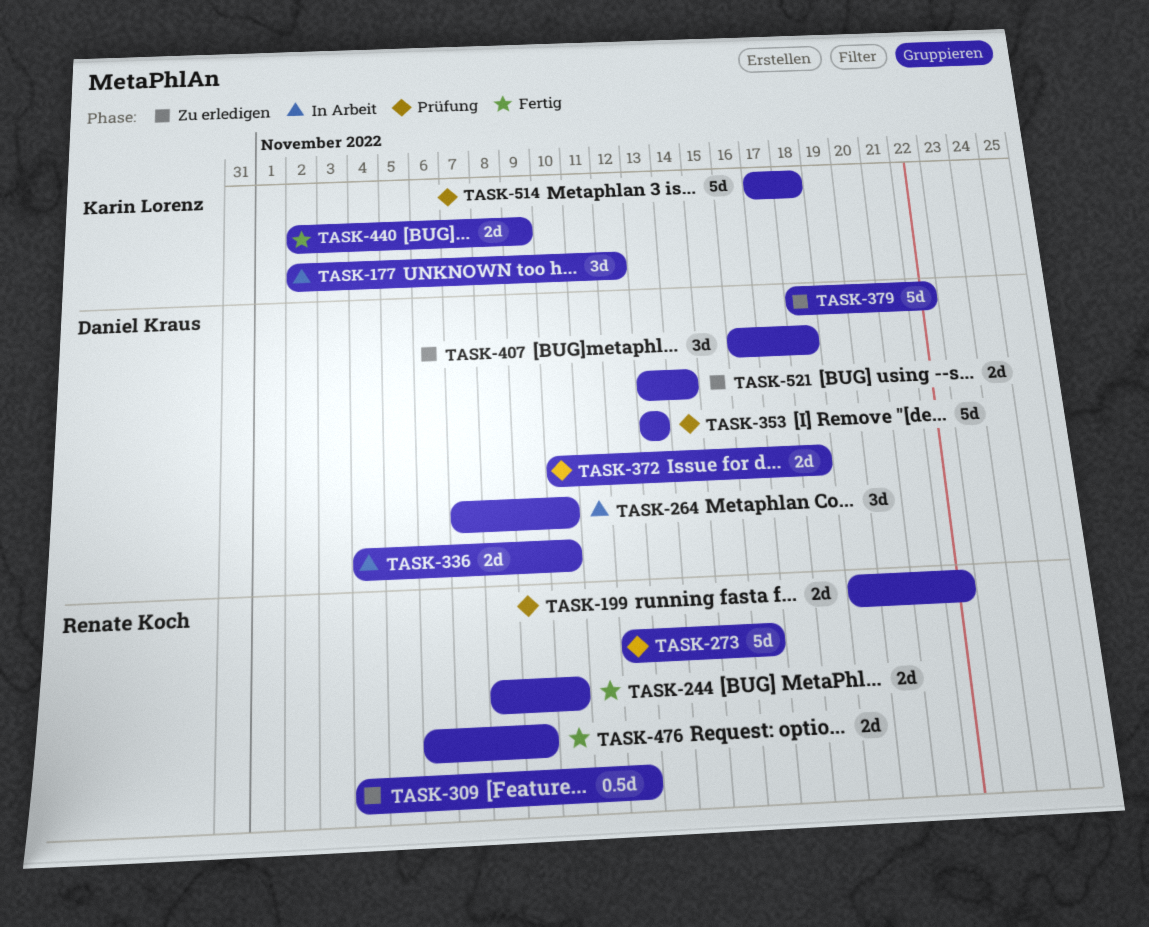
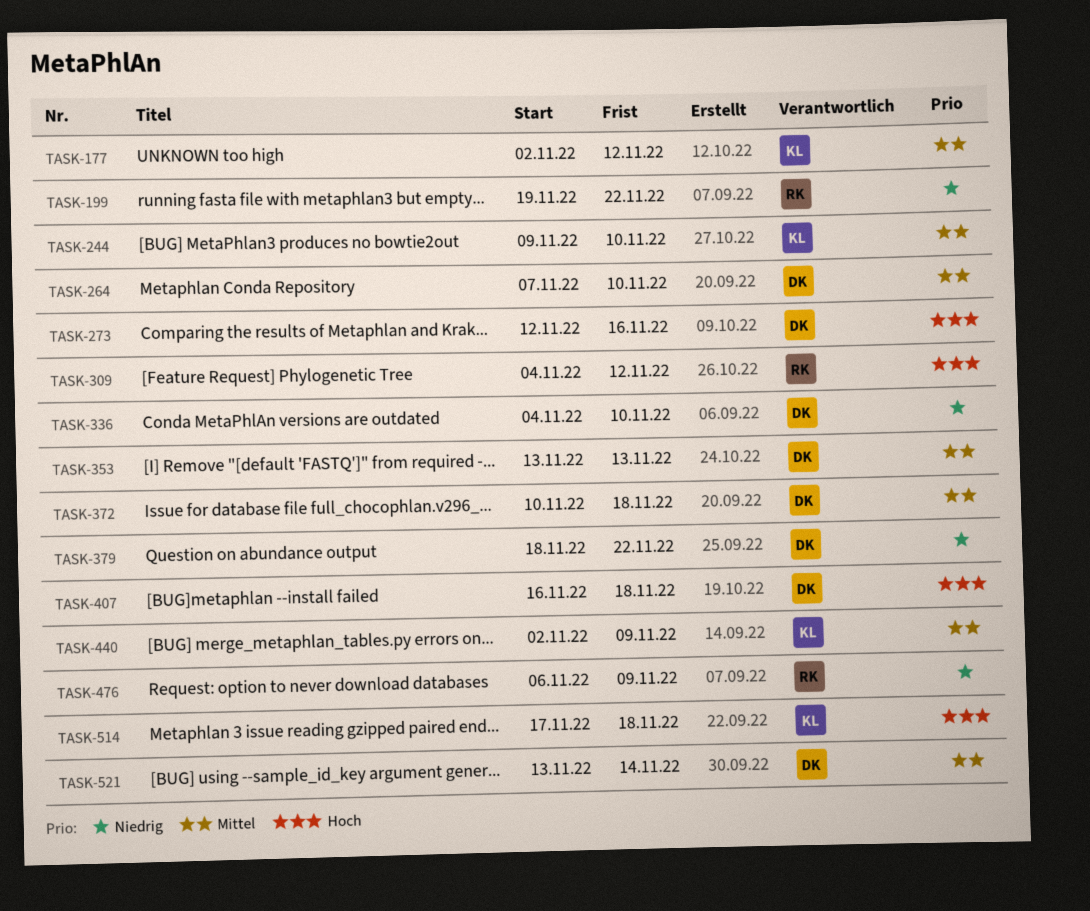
TASK-244, owner: Renate Koch -> Karin Lorenz
TASK-244, start: Nov 8 -> Nov 9
TASK-273, owner: Renate Koch -> Daniel Kraus

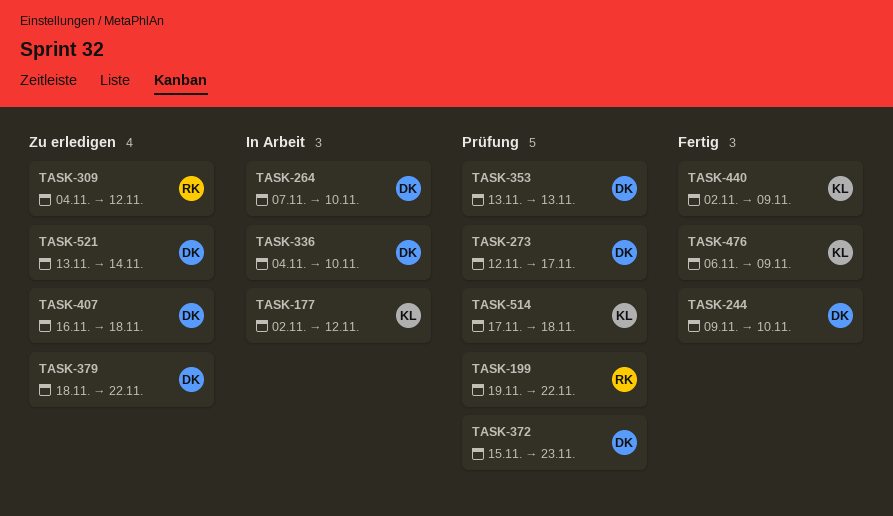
TASK-244, owner: KL -> DK
TASK-273, due: Nov 16 -> Nov 17
TASK-372, start: Nov 10 -> Nov 15
TASK-372, due: Nov 18 -> Nov 23
TASK-476, owner: RK -> KL

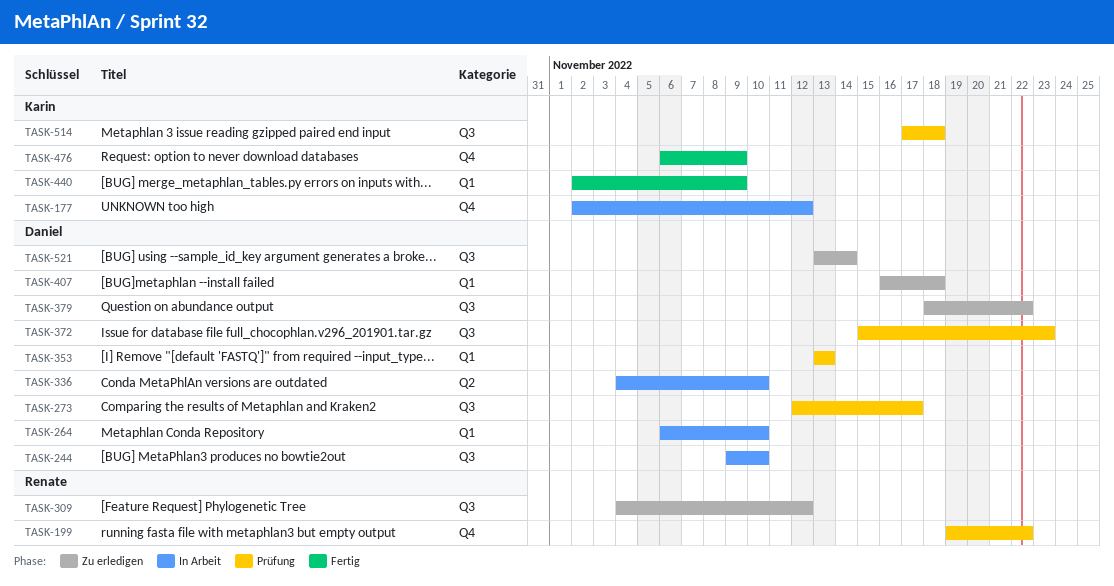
TASK-244, status: Fertig -> In Arbeit
TASK-264, start: Nov 7 -> Nov 6

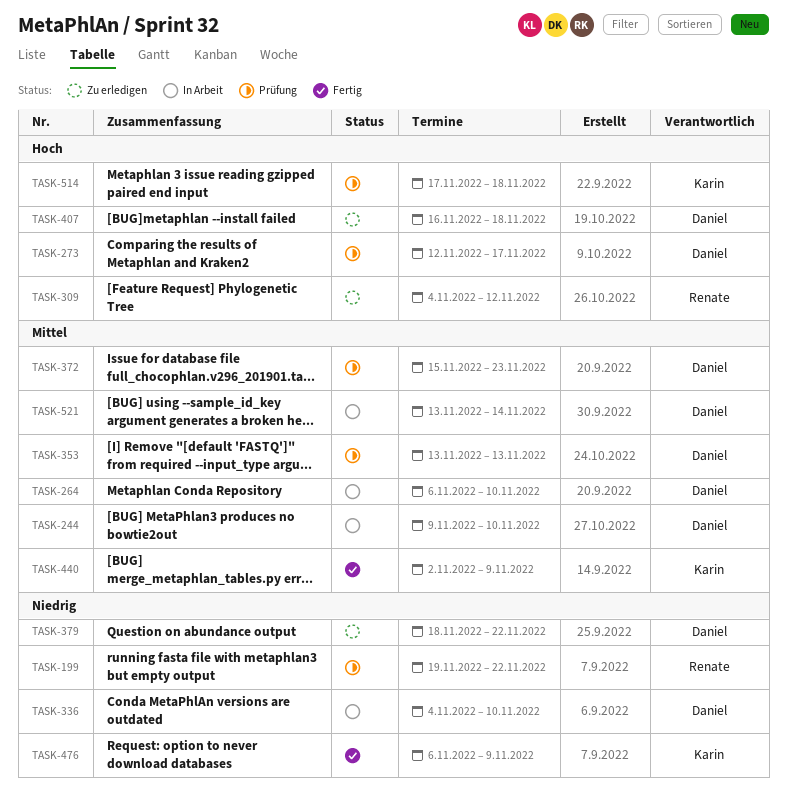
TASK-177: present -> none
TASK-521, status: Zu erledigen -> In Arbeit

